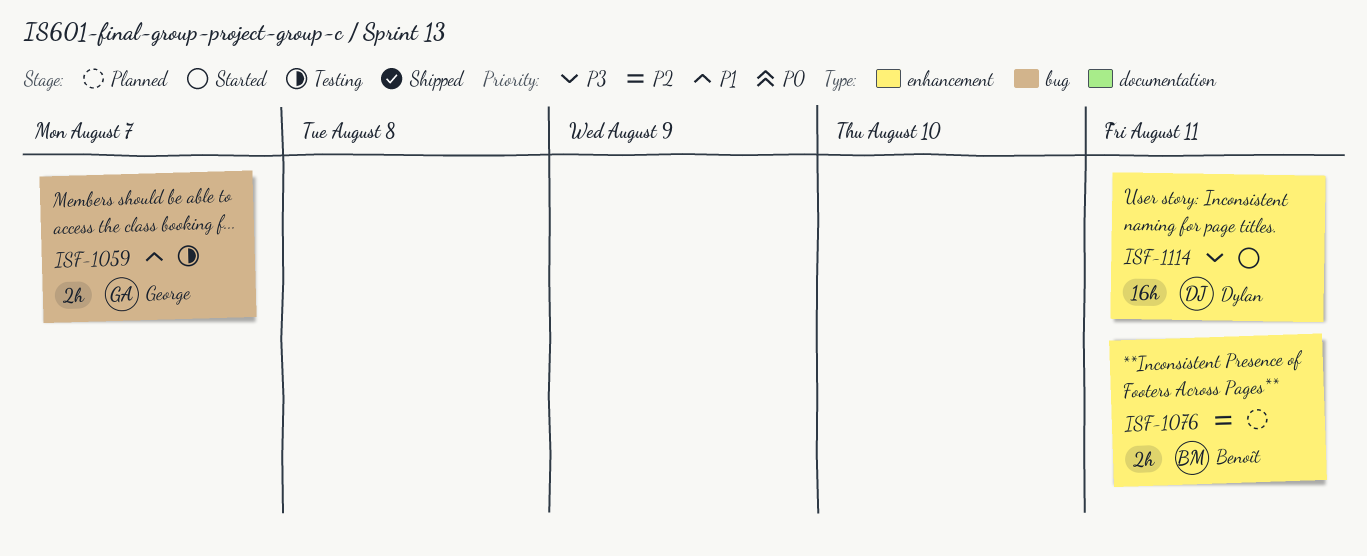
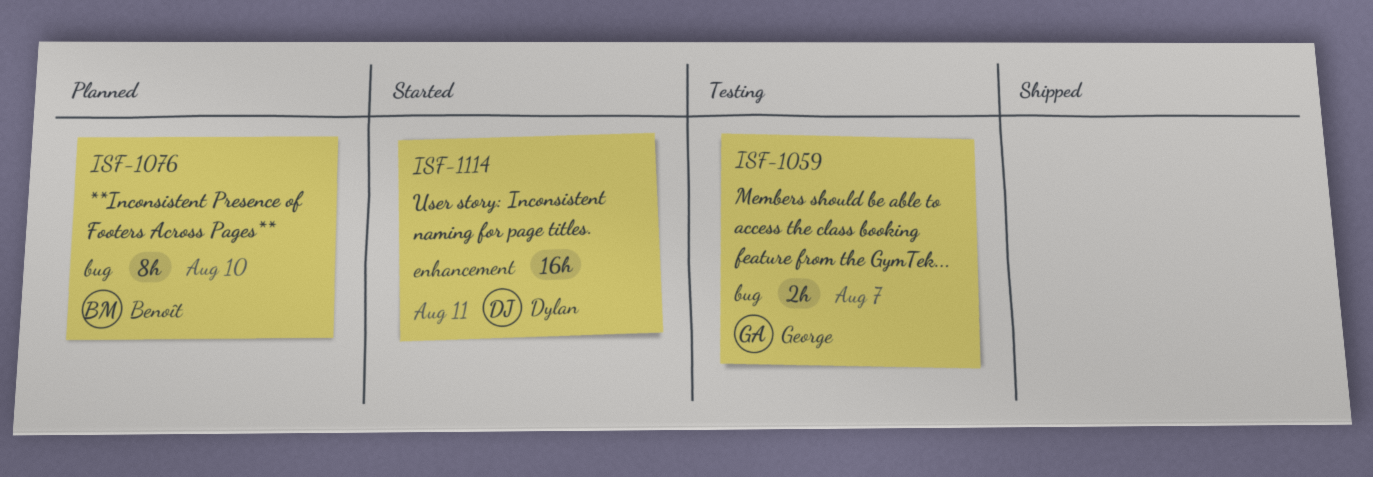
ISF-1076, label: enhancement -> bug
ISF-1076, estimate: 2h -> 8h
ISF-1076, due: Aug 11 -> Aug 10

